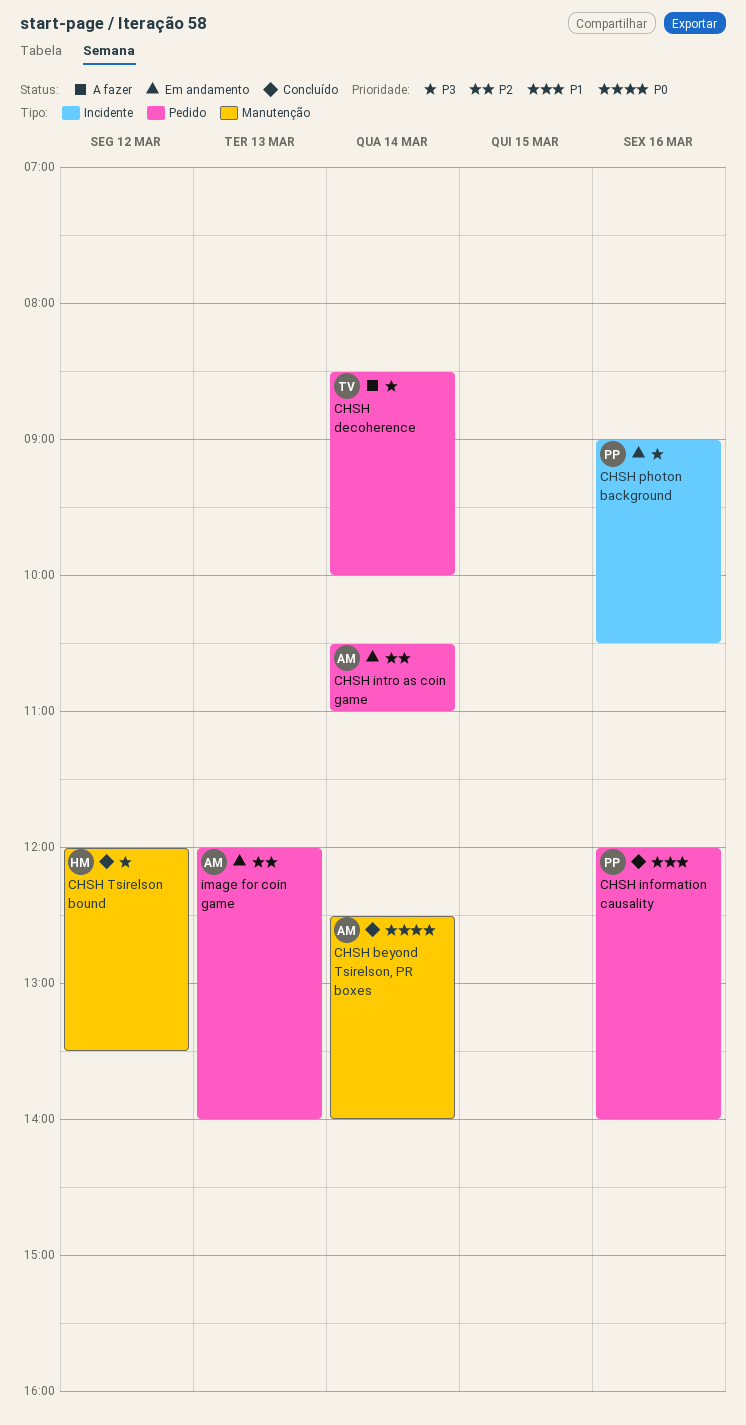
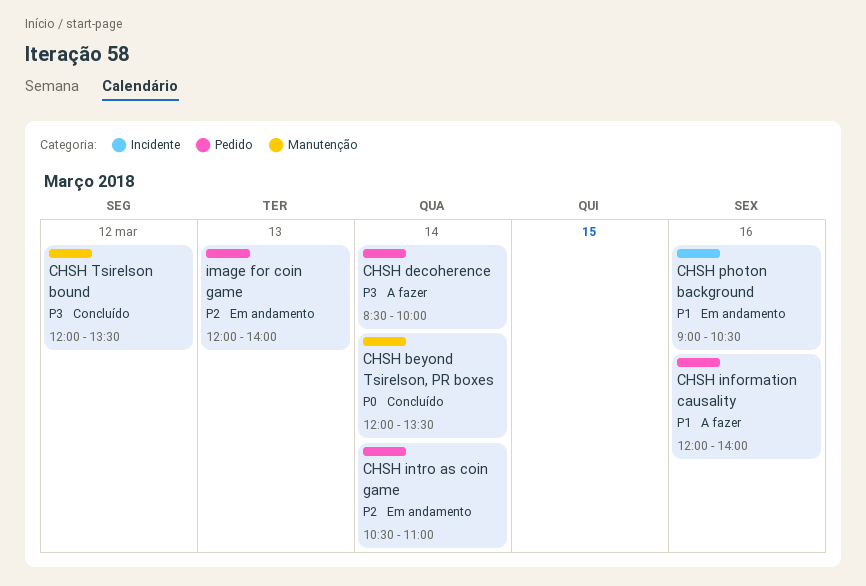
CHSH beyond Tsirelson, PR boxes, begins: 12:30 -> 12:00
CHSH beyond Tsirelson, PR boxes, ends: 14:00 -> 13:30
CHSH information causality, status: Concluído -> A fazer
CHSH photon background, priority: P3 -> P1

